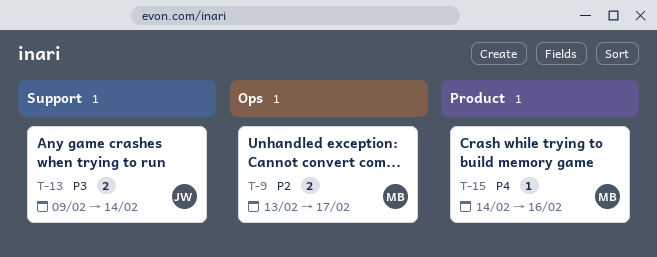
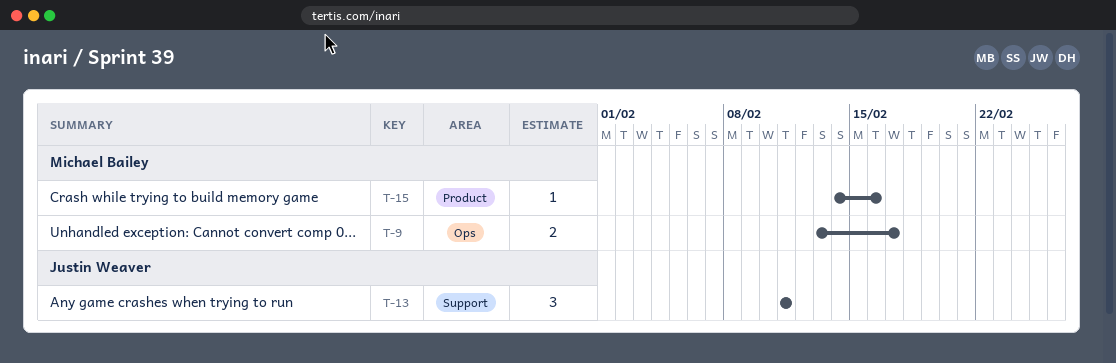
T-13, estimate: 2 -> 3
T-13, start: Feb 9 -> Feb 11
T-13, due: Feb 14 -> Feb 11

